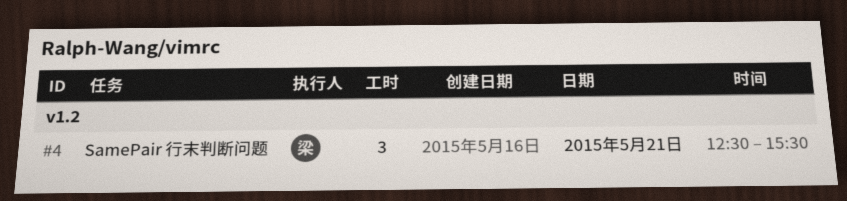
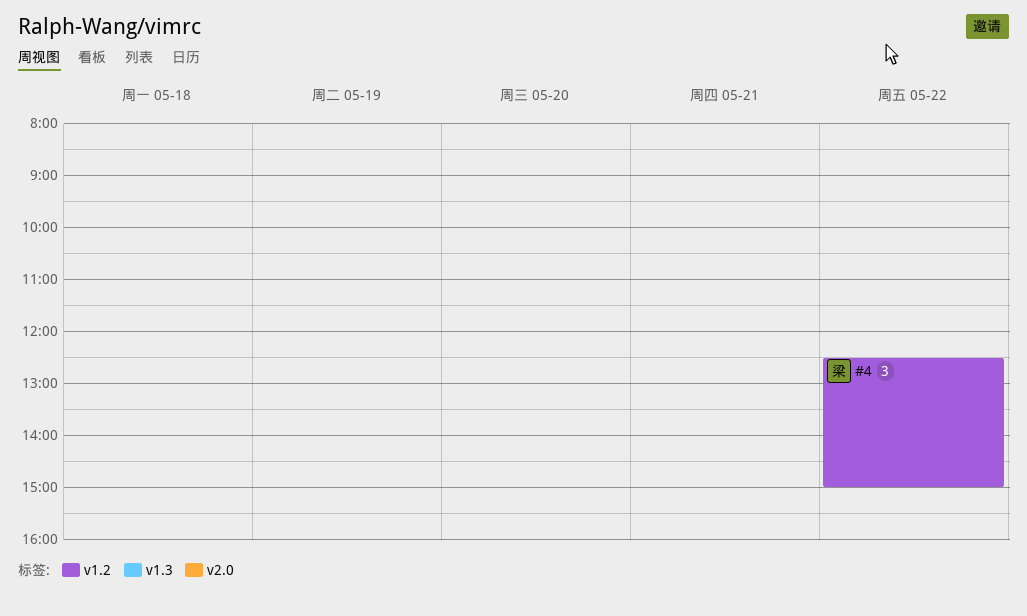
#4, day: May 21 -> May 22
#4, ends: 15:30 -> 15:00

